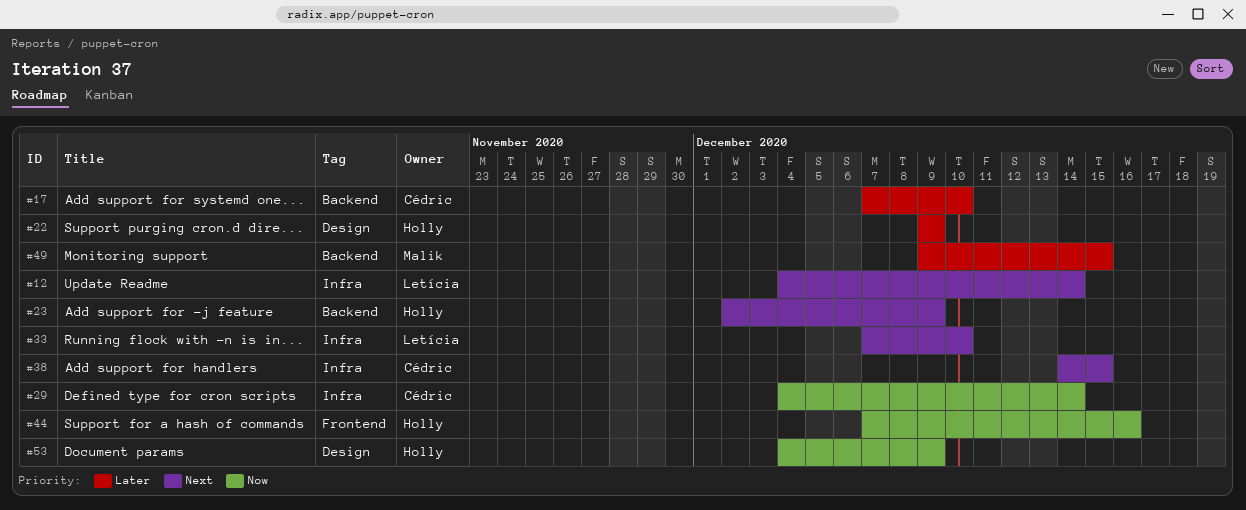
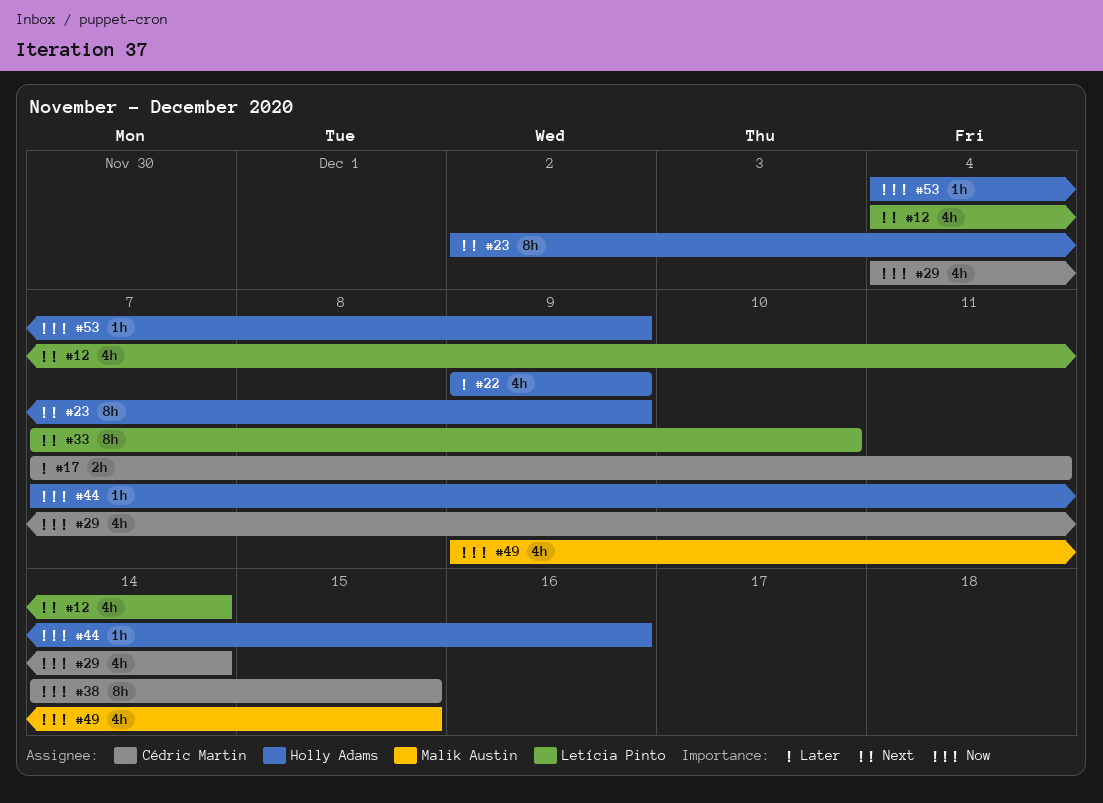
#17, due: Dec 10 -> Dec 11
#38, priority: Next -> Now
#49, priority: Later -> Now

